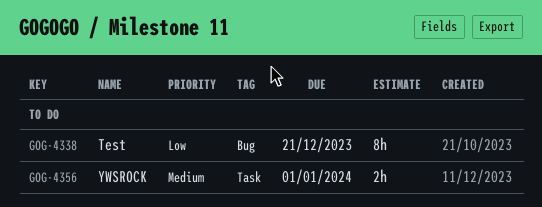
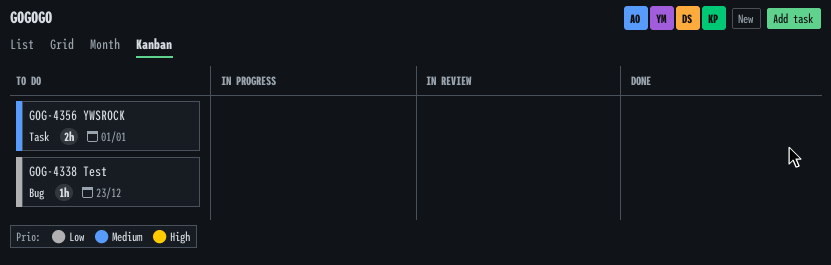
GOG-4338, estimate: 8h -> 1h
GOG-4338, due: Dec 21 -> Dec 23

